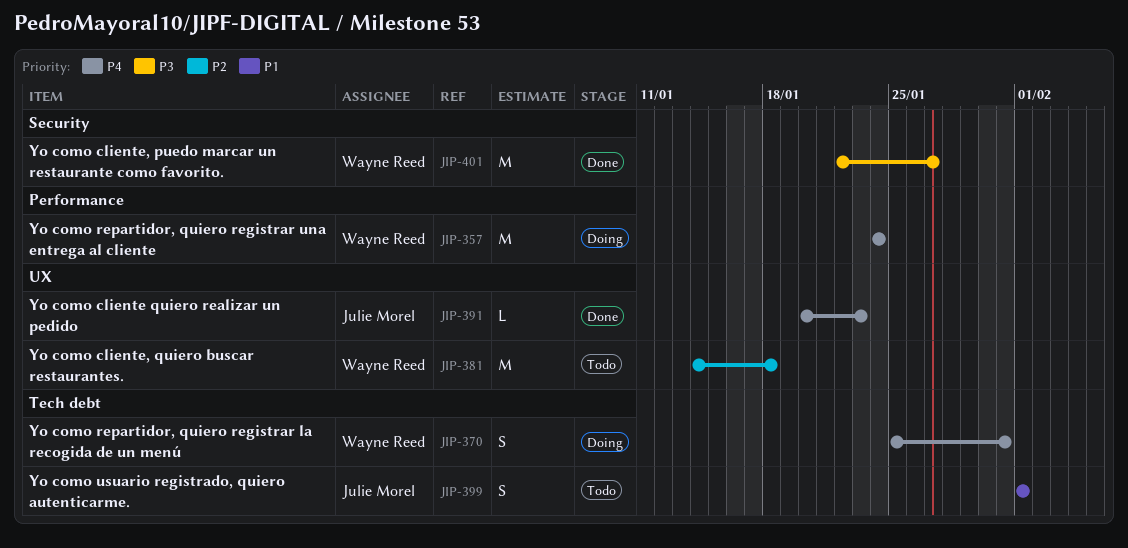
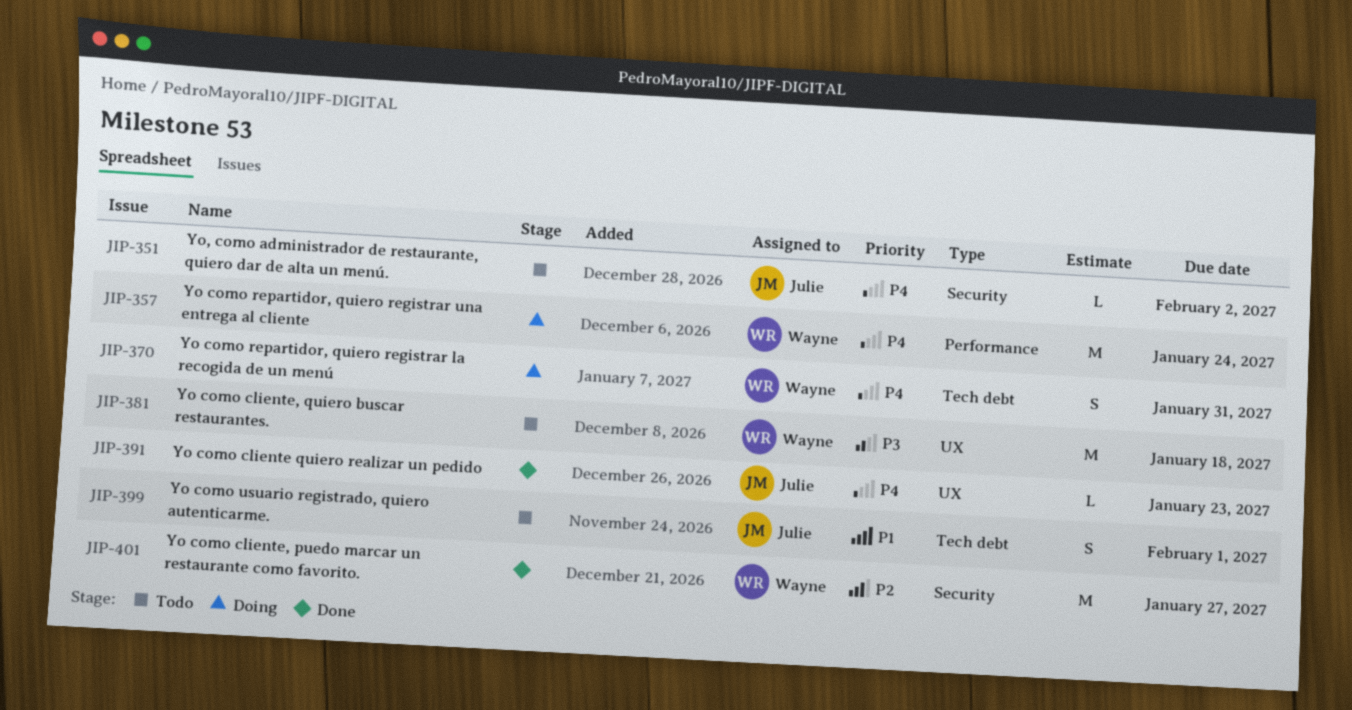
JIP-351: none -> present
JIP-381, priority: P2 -> P3
JIP-401, priority: P3 -> P2

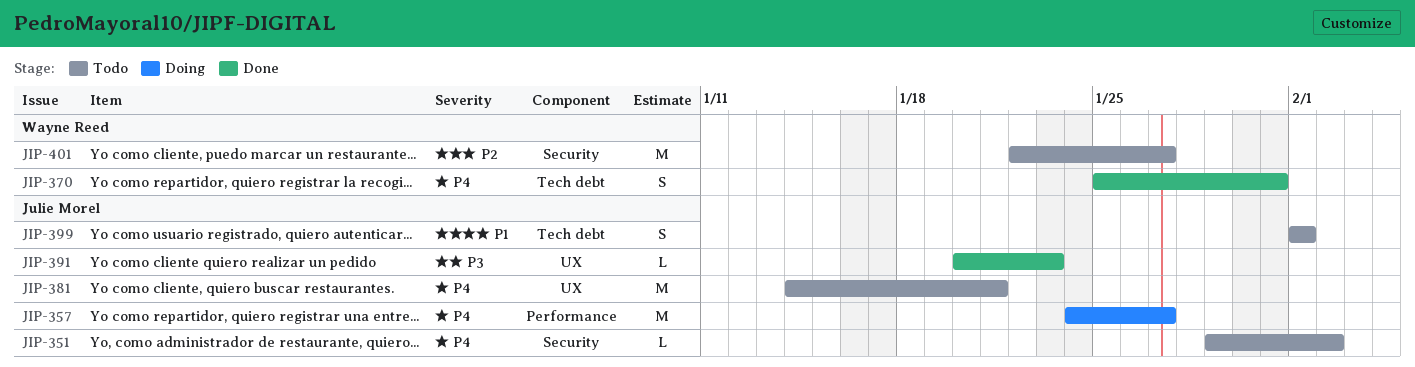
JIP-357, owner: Wayne Reed -> Julie Morel
JIP-357, due: Jan 24 -> Jan 27
JIP-370, status: Doing -> Done
JIP-381, owner: Wayne Reed -> Julie Morel
JIP-381, priority: P3 -> P4
JIP-381, due: Jan 18 -> Jan 21
JIP-391, priority: P4 -> P3
JIP-401, status: Done -> Todo

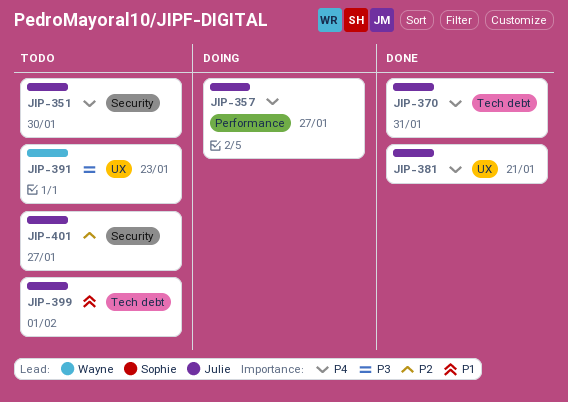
JIP-351, due: Feb 2 -> Jan 30
JIP-370, owner: Wayne Reed -> Julie Morel
JIP-381, status: Todo -> Done
JIP-391, status: Done -> Todo
JIP-391, owner: Julie Morel -> Wayne Reed
JIP-401, owner: Wayne Reed -> Julie Morel

